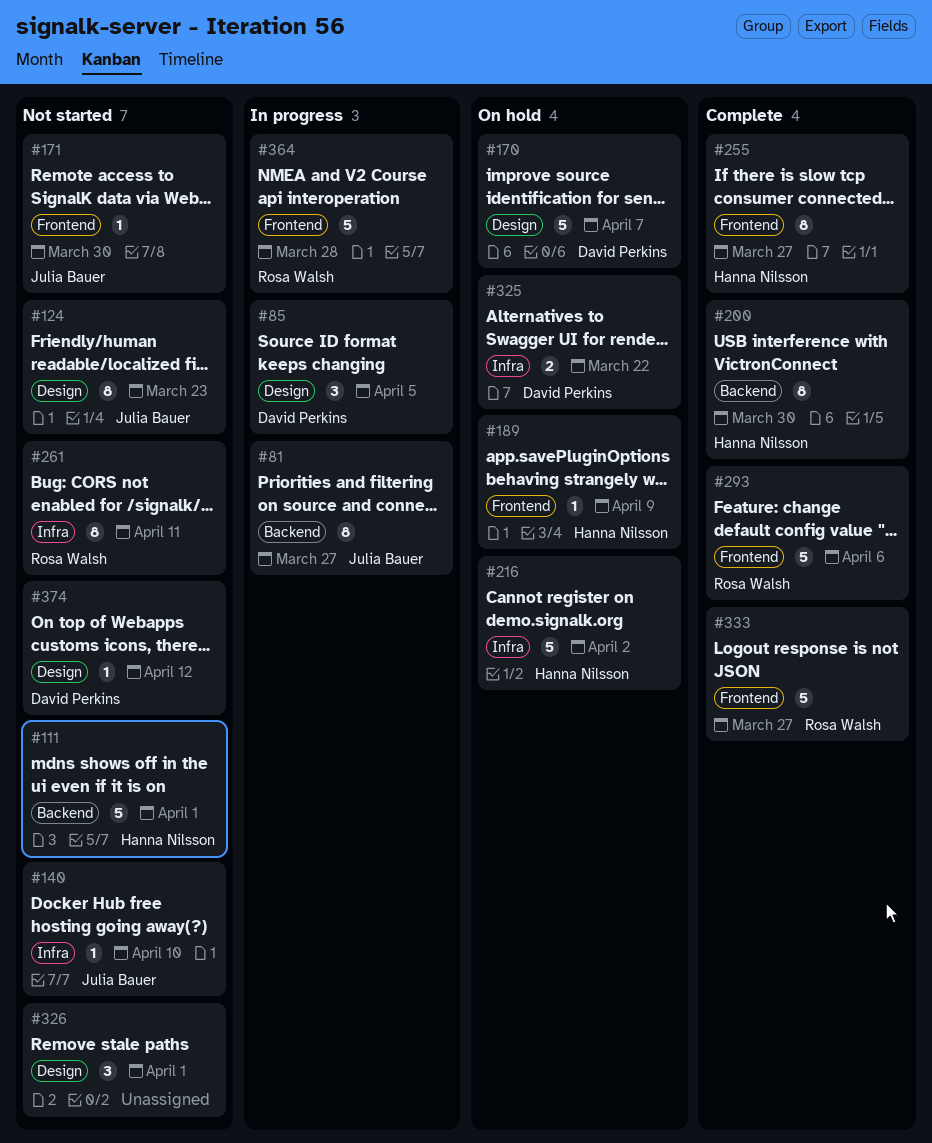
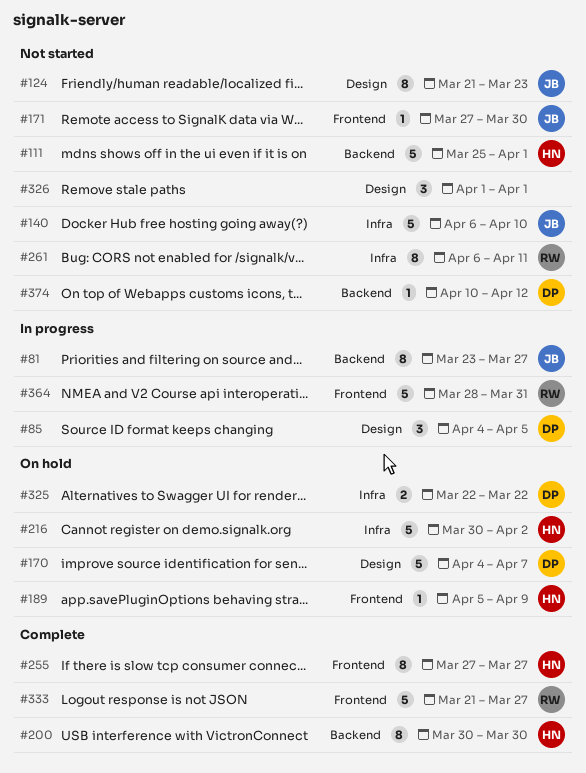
#140, estimate: 1 -> 5
#293: present -> none
#364, due: Mar 28 -> Mar 31
#374, label: Design -> Backend

